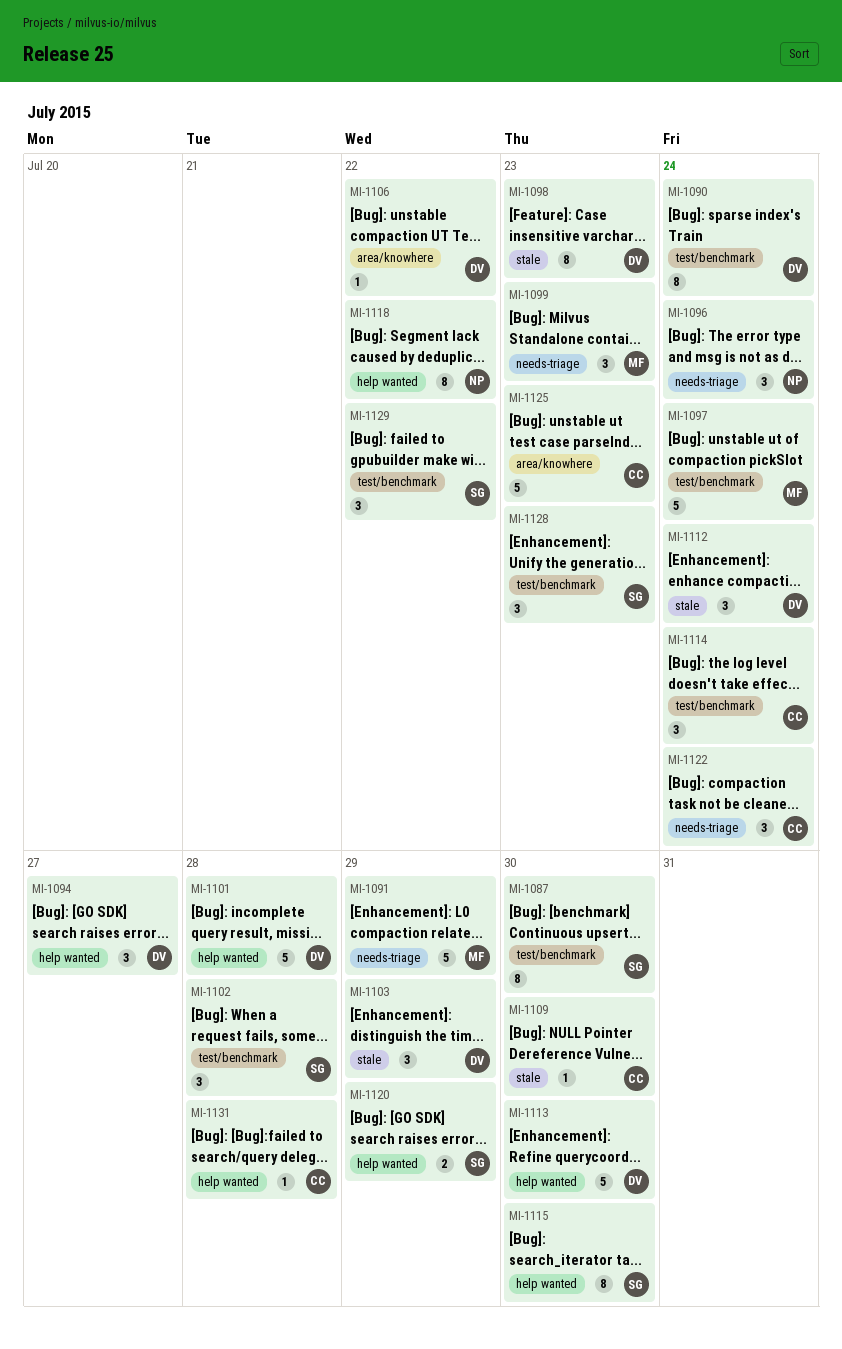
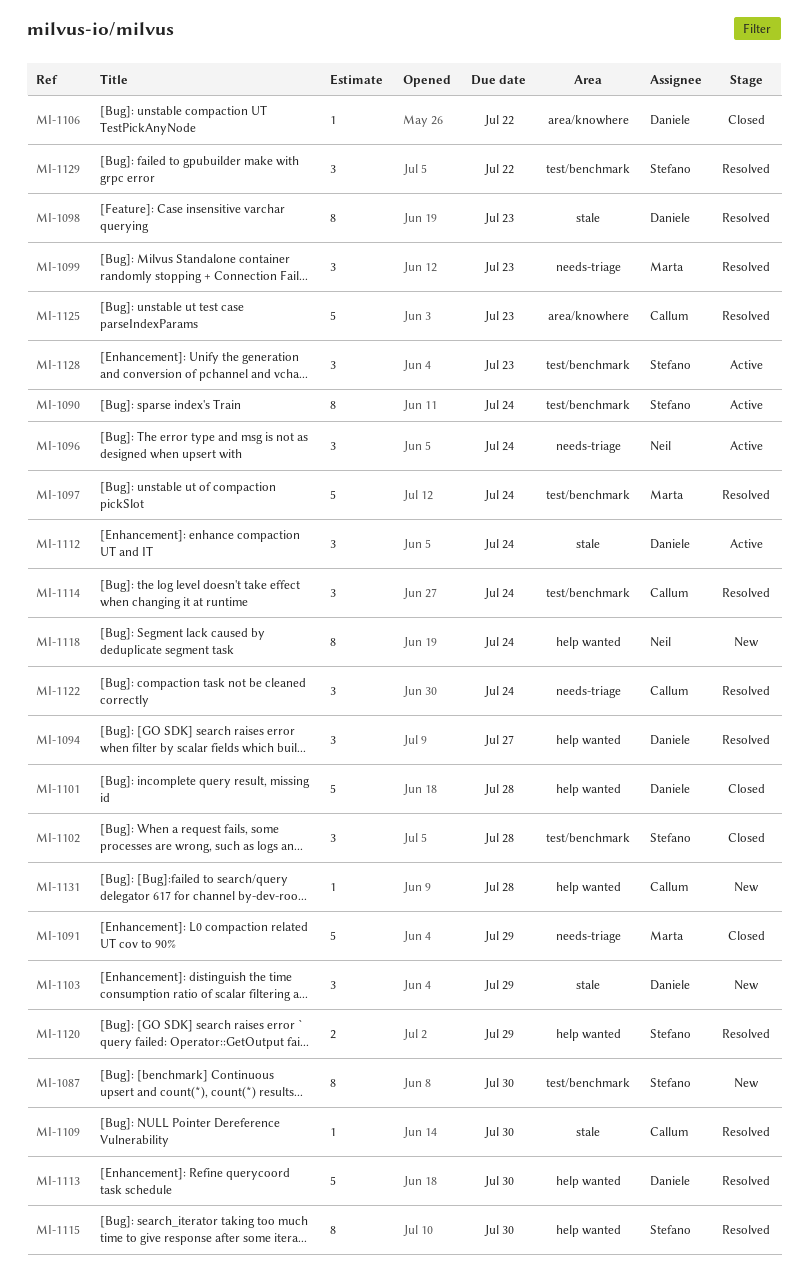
MI-1090, owner: Daniele -> Stefano
MI-1118, due: Jul 22 -> Jul 24

